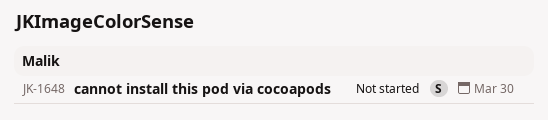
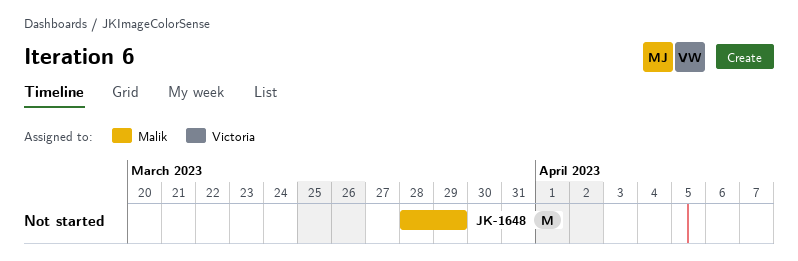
JK-1648, estimate: S -> M
JK-1648, due: Mar 30 -> Mar 29

